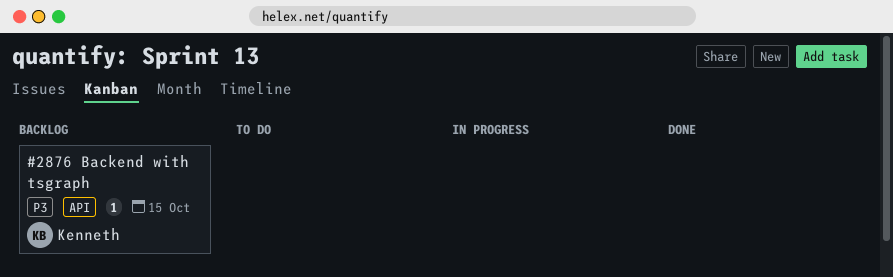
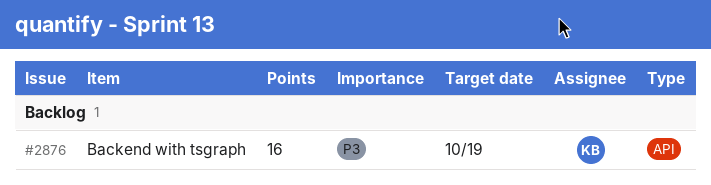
#2876, estimate: 1 -> 16
#2876, due: Oct 15 -> Oct 19

